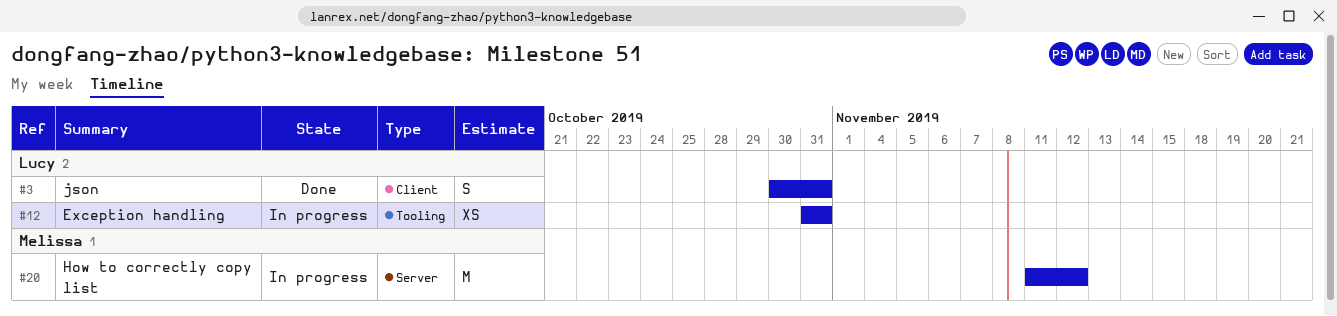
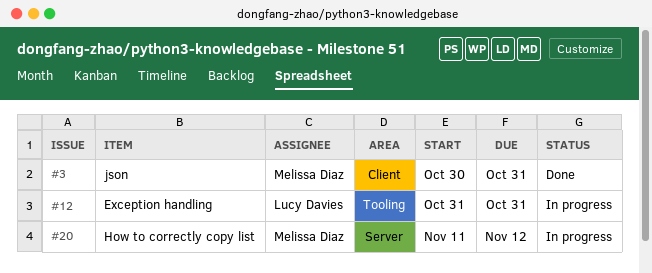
#3, owner: Lucy Davies -> Melissa Diaz

